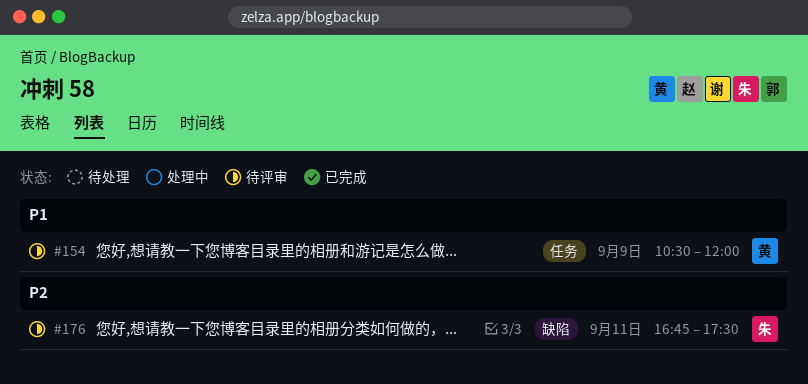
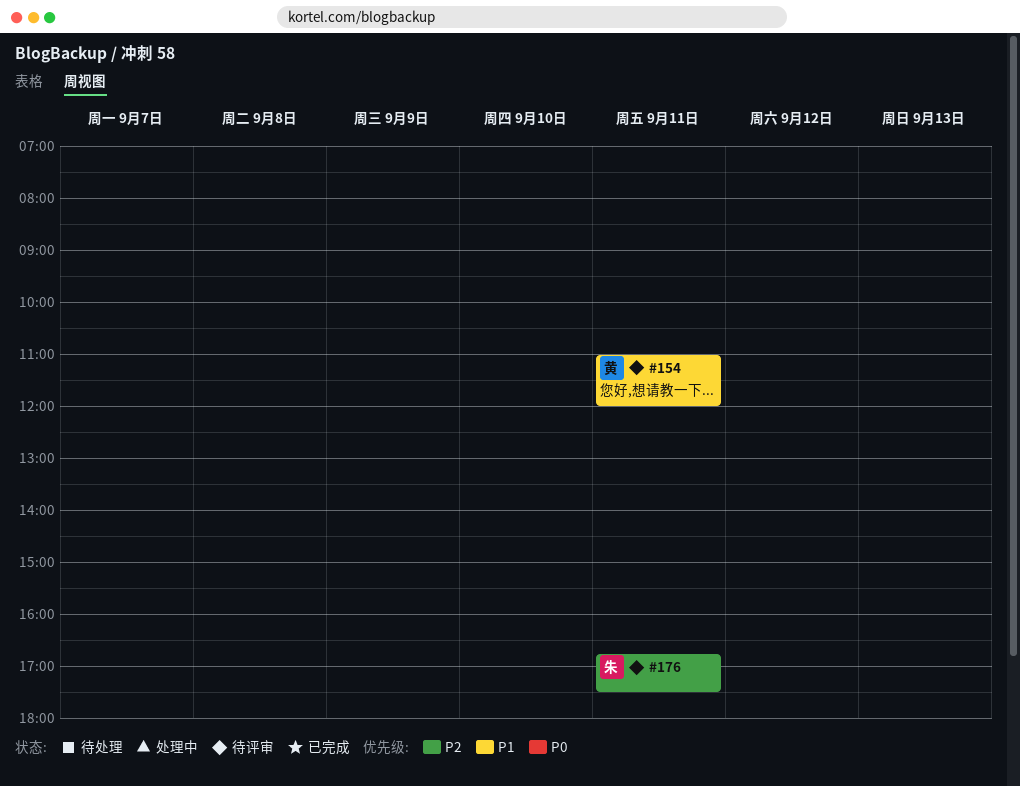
#154, day: Sep 9 -> Sep 11
#154, begins: 10:30 -> 11:00

